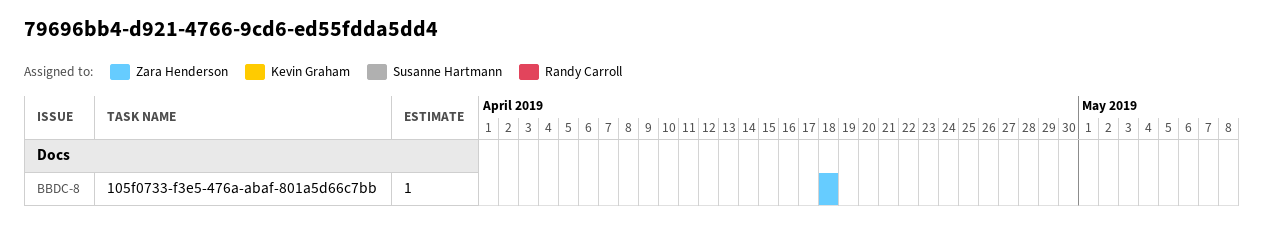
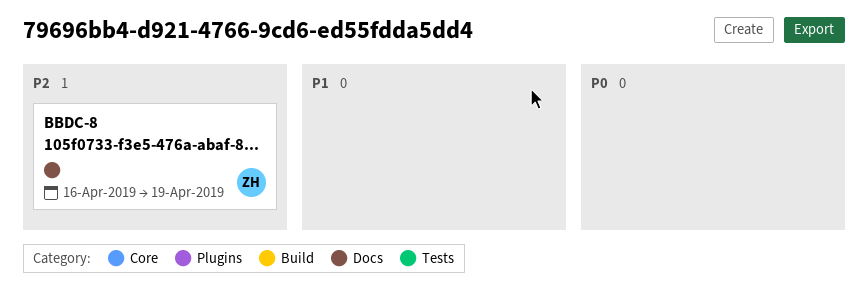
BBDC-8, start: Apr 18 -> Apr 16
BBDC-8, due: Apr 18 -> Apr 19

